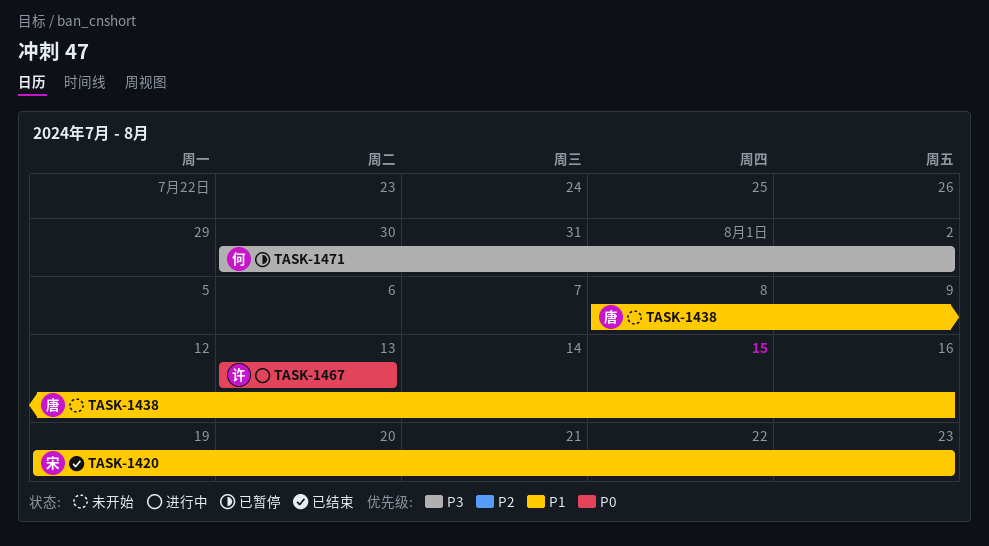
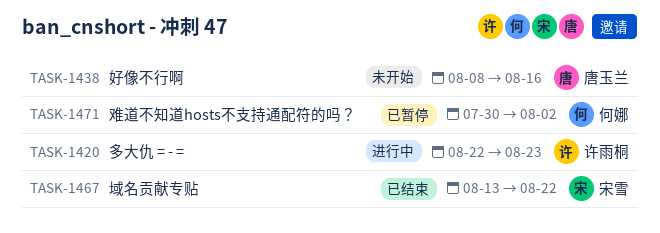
TASK-1420, status: 已结束 -> 进行中
TASK-1420, owner: 宋雪 -> 许雨桐
TASK-1420, start: Aug 19 -> Aug 22
TASK-1467, status: 进行中 -> 已结束
TASK-1467, owner: 许雨桐 -> 宋雪
TASK-1467, due: Aug 13 -> Aug 22

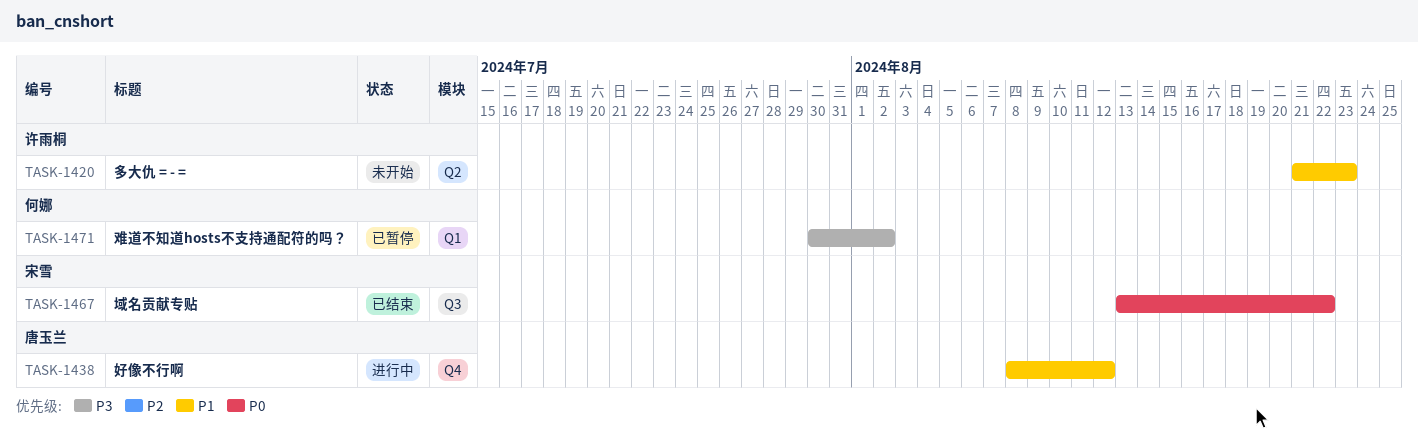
TASK-1420, status: 进行中 -> 未开始
TASK-1420, start: Aug 22 -> Aug 21
TASK-1438, status: 未开始 -> 进行中
TASK-1438, due: Aug 16 -> Aug 12

